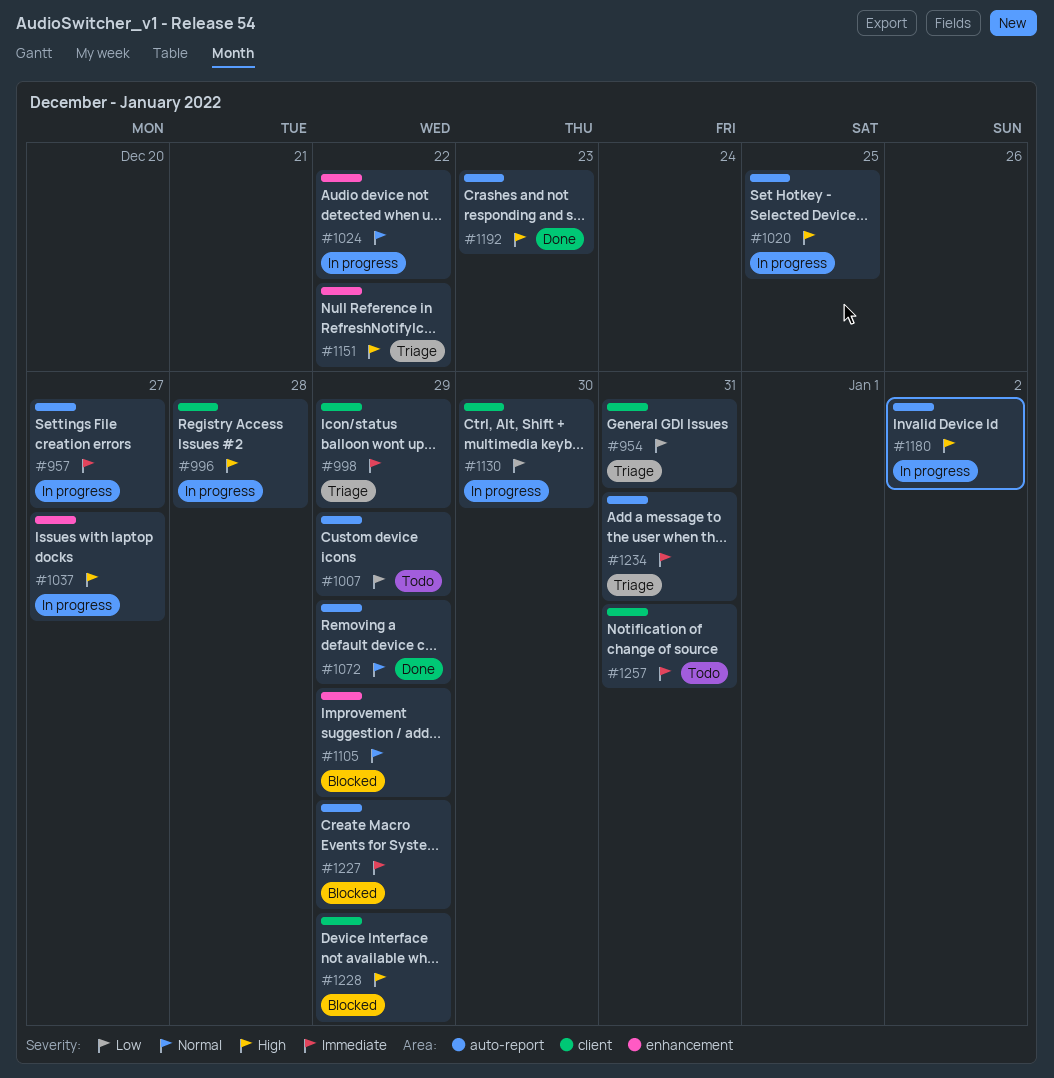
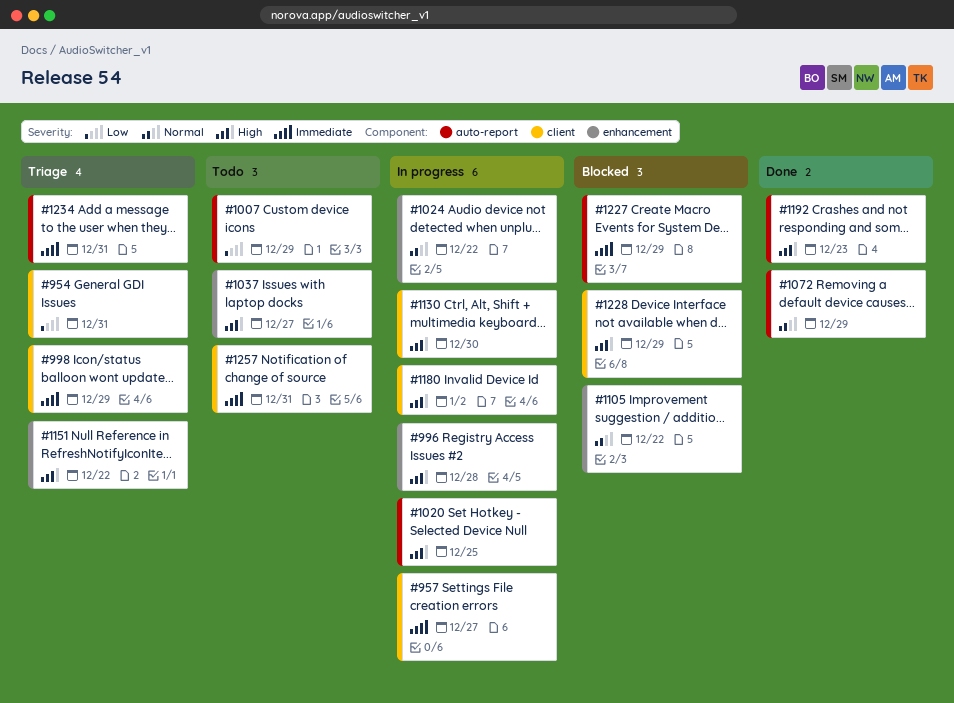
#957, label: auto-report -> client
#996, label: client -> enhancement
#1037, status: In progress -> Todo
#1105, due: Dec 29 -> Dec 22
#1130, priority: Low -> High
#1180, label: auto-report -> client

